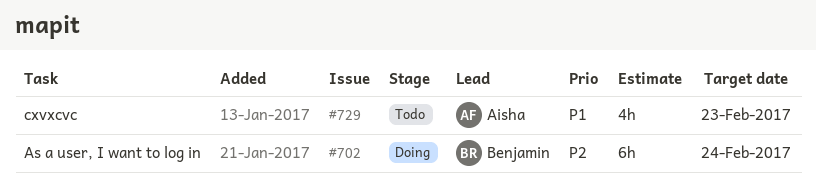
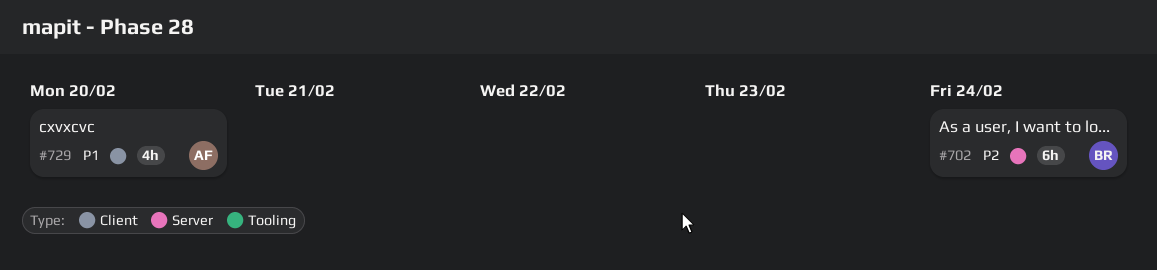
#729, due: Feb 23 -> Feb 20

